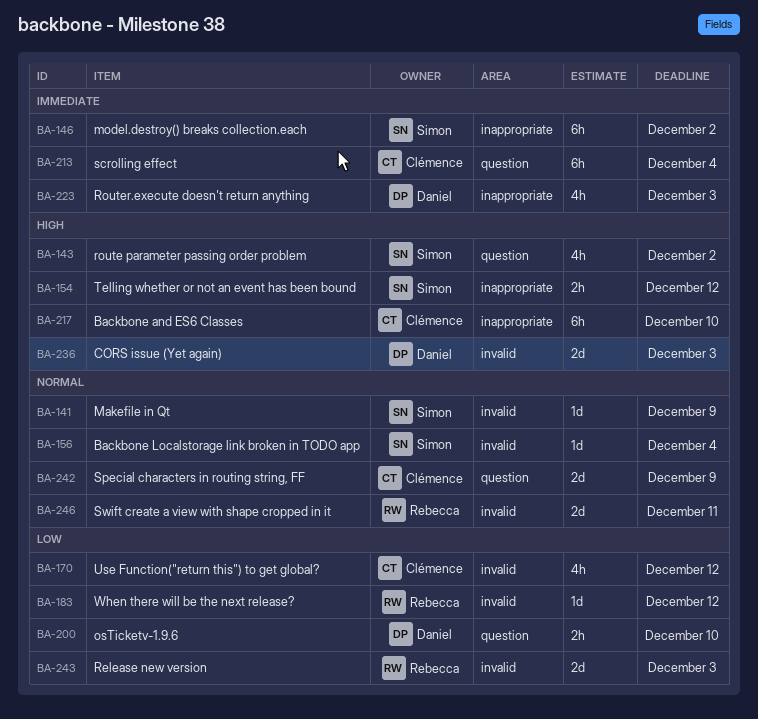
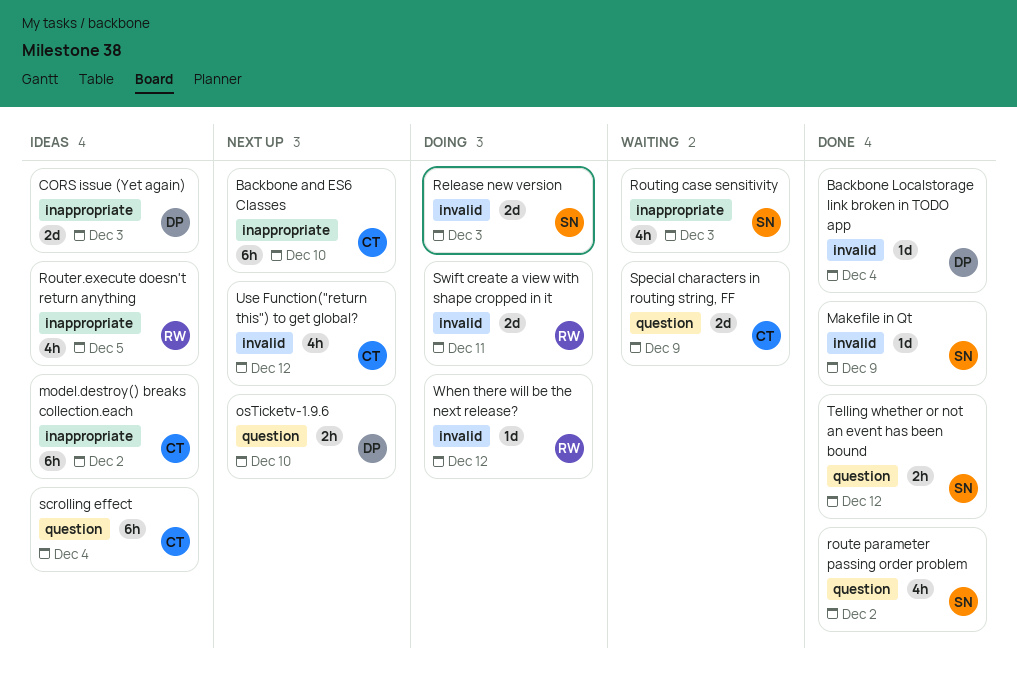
Backbone Localstorage link broken in TODO app, owner: Simon -> Daniel
CORS issue (Yet again), label: invalid -> inappropriate
model.destroy() breaks collection.each, owner: Simon -> Clémence
Release new version, owner: Rebecca -> Simon
Router.execute doesn't return anything, owner: Daniel -> Rebecca
Router.execute doesn't return anything, due: Dec 3 -> Dec 5
Routing case sensitivity: none -> present
Telling whether or not an event has been bound, label: inappropriate -> question

